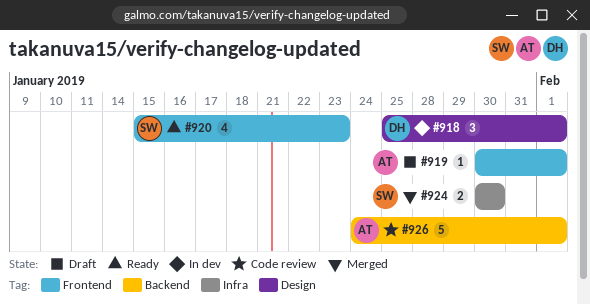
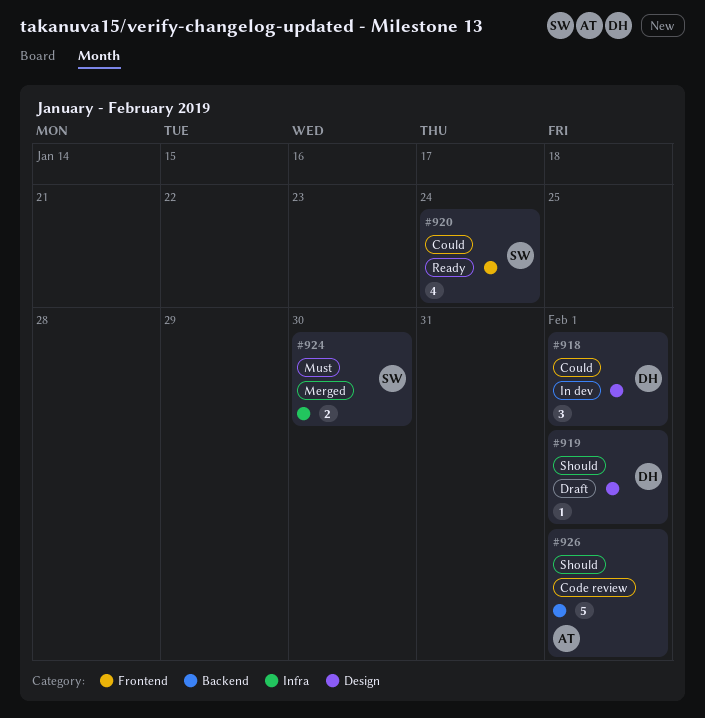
#919, owner: AT -> DH
#919, label: Frontend -> Design
#920, due: Jan 23 -> Jan 24

